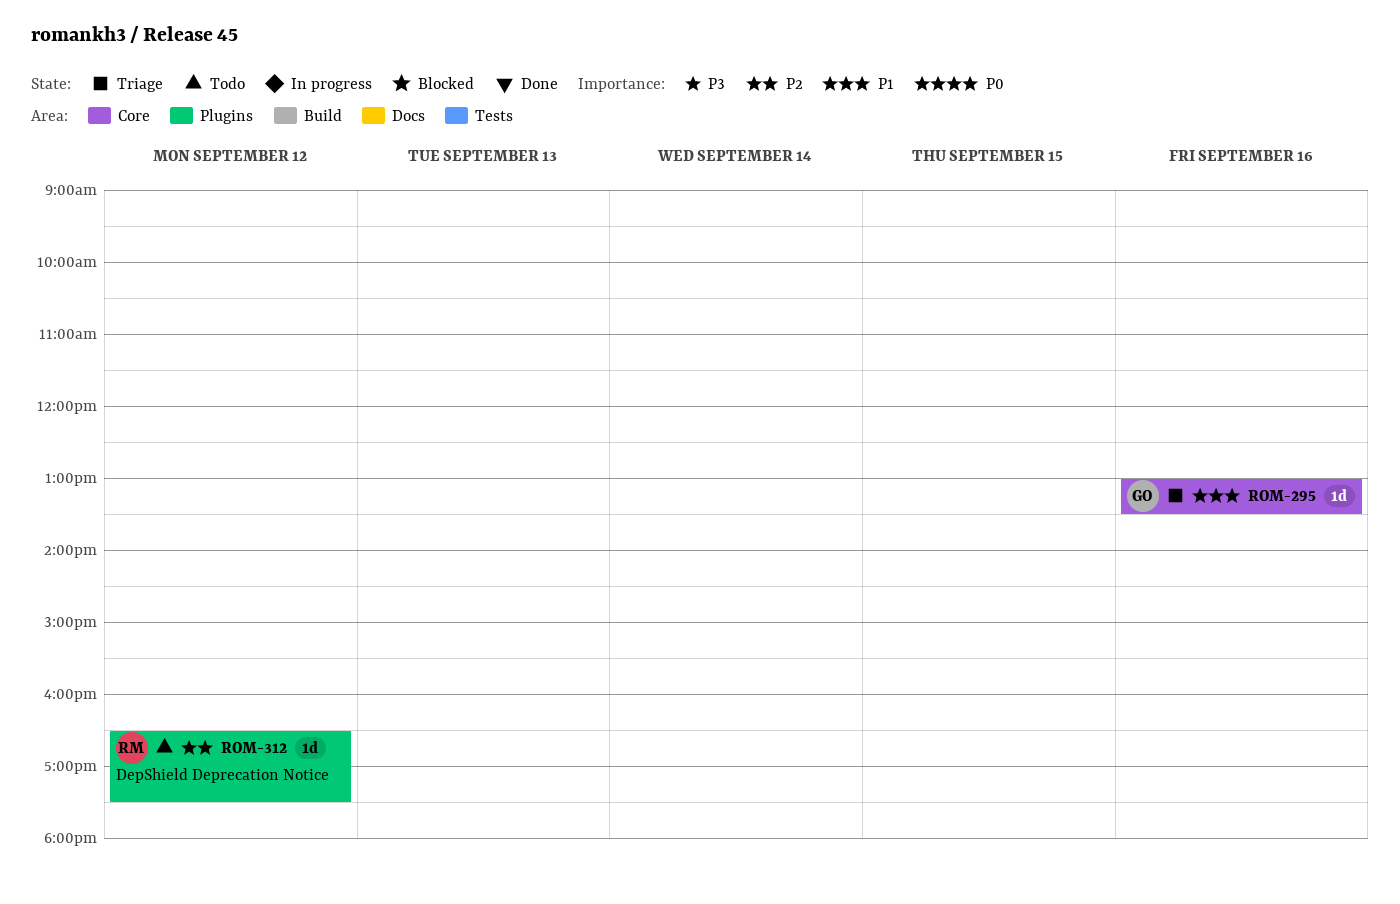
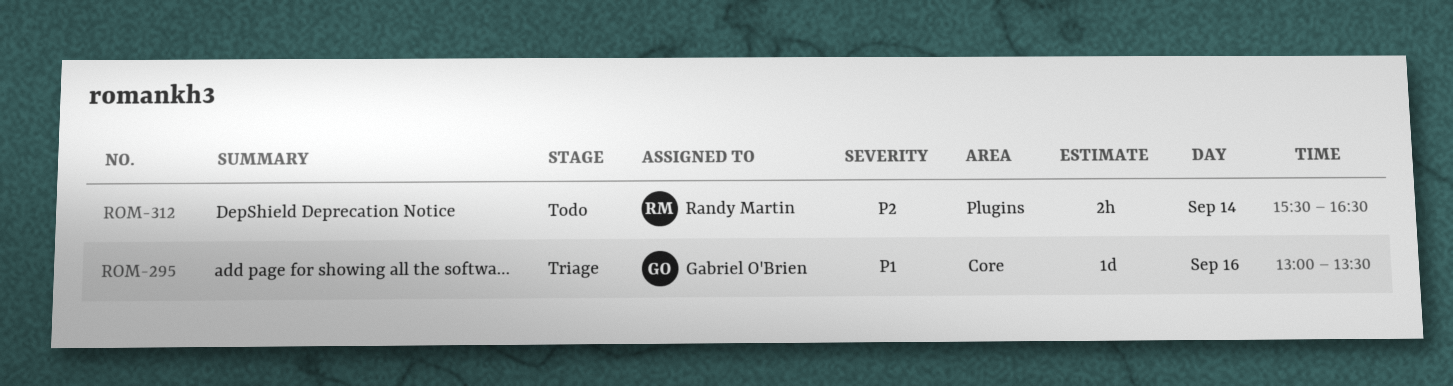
ROM-312, estimate: 1d -> 2h
ROM-312, day: Sep 12 -> Sep 14
ROM-312, begins: 16:30 -> 15:30
ROM-312, ends: 17:30 -> 16:30

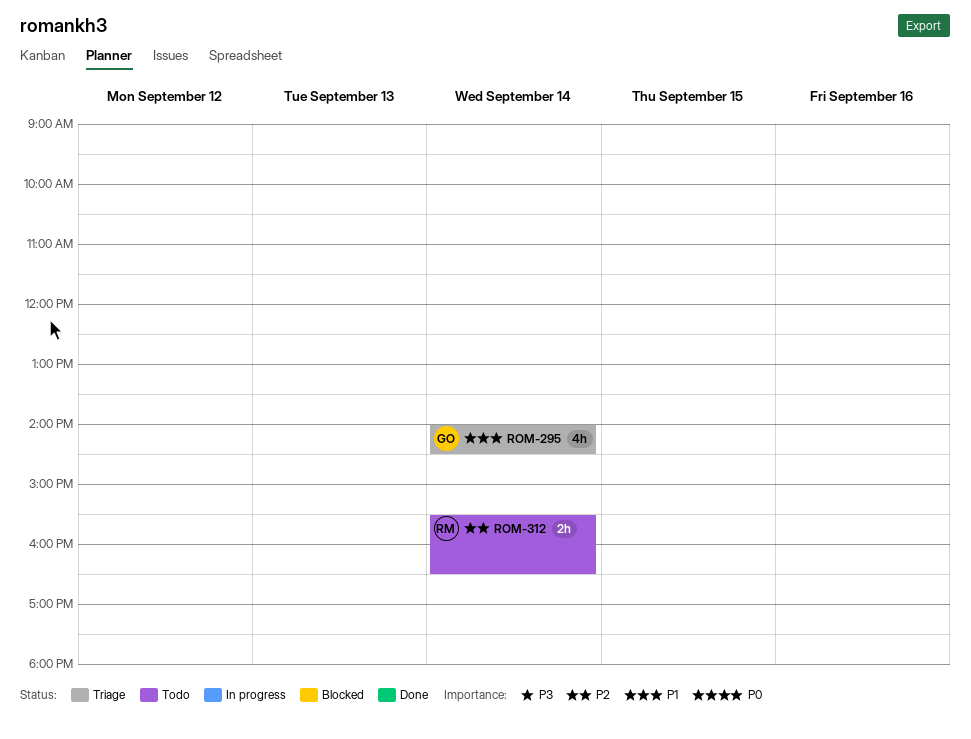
ROM-295, estimate: 1d -> 4h
ROM-295, day: Sep 16 -> Sep 14
ROM-295, begins: 13:00 -> 14:00
ROM-295, ends: 13:30 -> 14:30

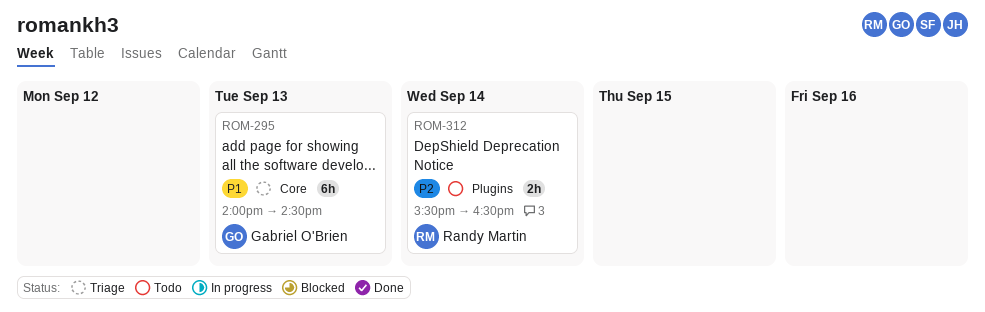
ROM-295, estimate: 4h -> 6h
ROM-295, day: Sep 14 -> Sep 13

